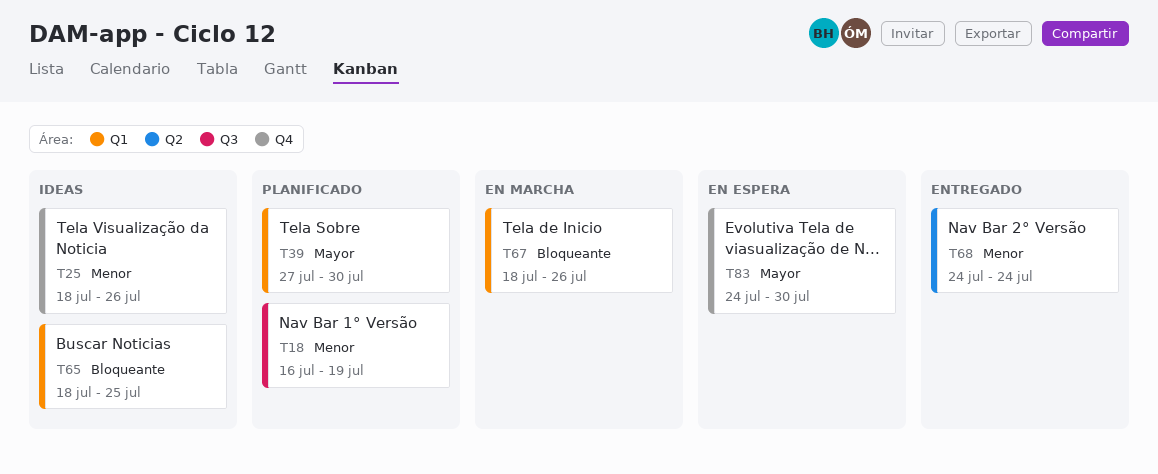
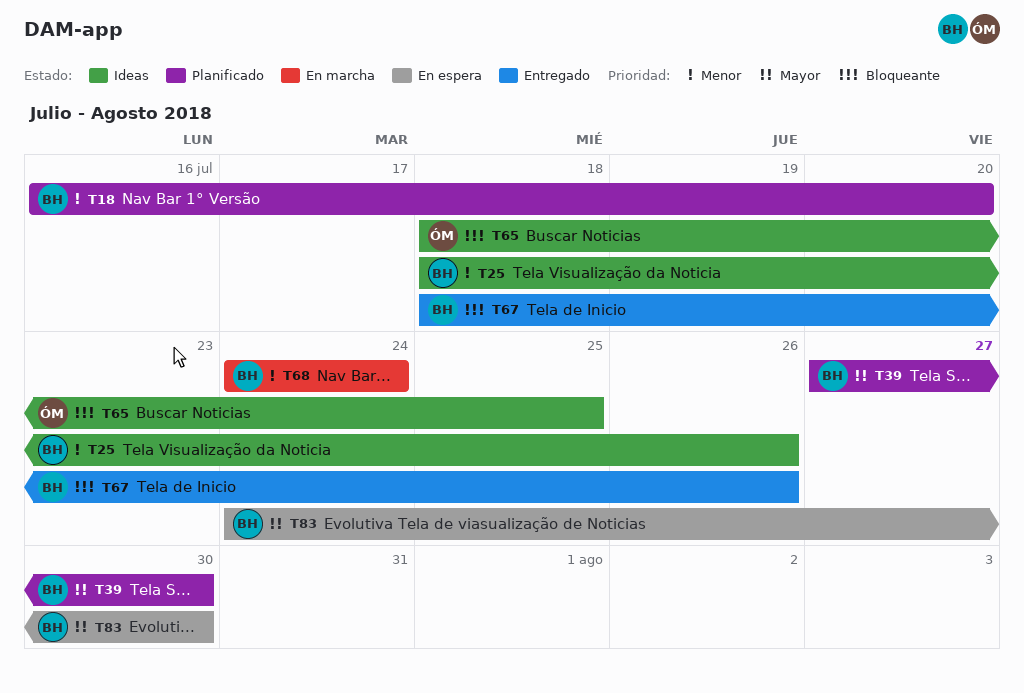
T18, due: Jul 19 -> Jul 20
T67, status: En marcha -> Entregado
T68, status: Entregado -> En marcha

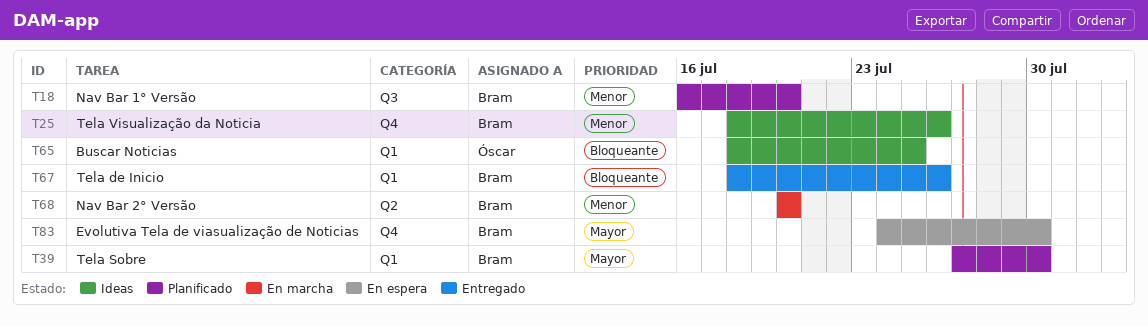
T68, start: Jul 24 -> Jul 20
T68, due: Jul 24 -> Jul 20

